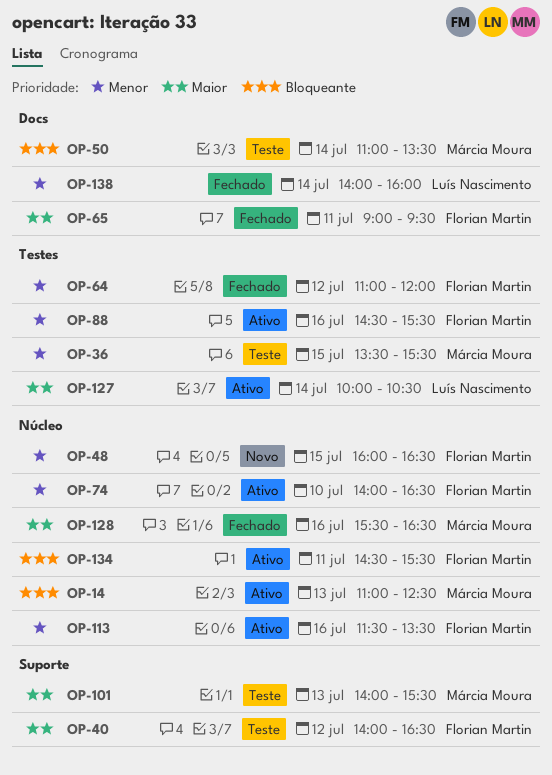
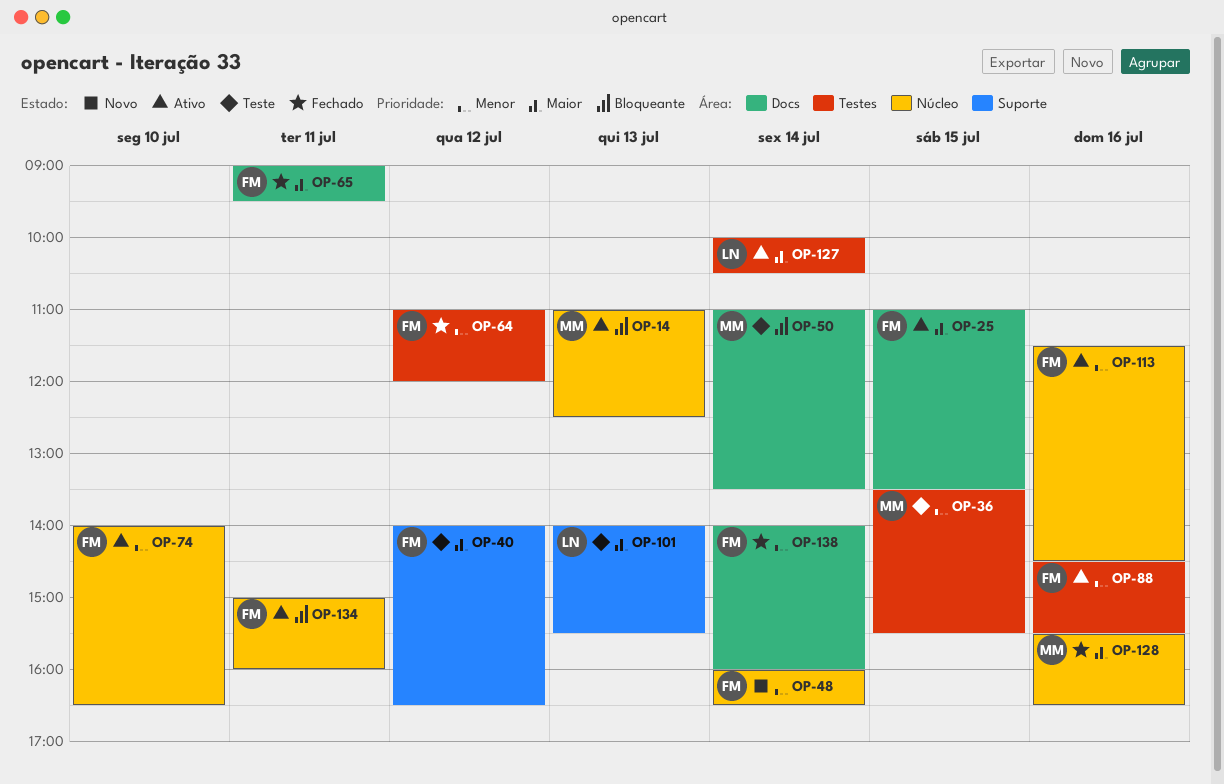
OP-25: none -> present
OP-48, day: Jul 15 -> Jul 14
OP-101, owner: Márcia Moura -> Luís Nascimento
OP-113, ends: 13:30 -> 14:30
OP-134, begins: 14:30 -> 15:00
OP-134, ends: 15:30 -> 16:00
OP-138, owner: Luís Nascimento -> Florian Martin

